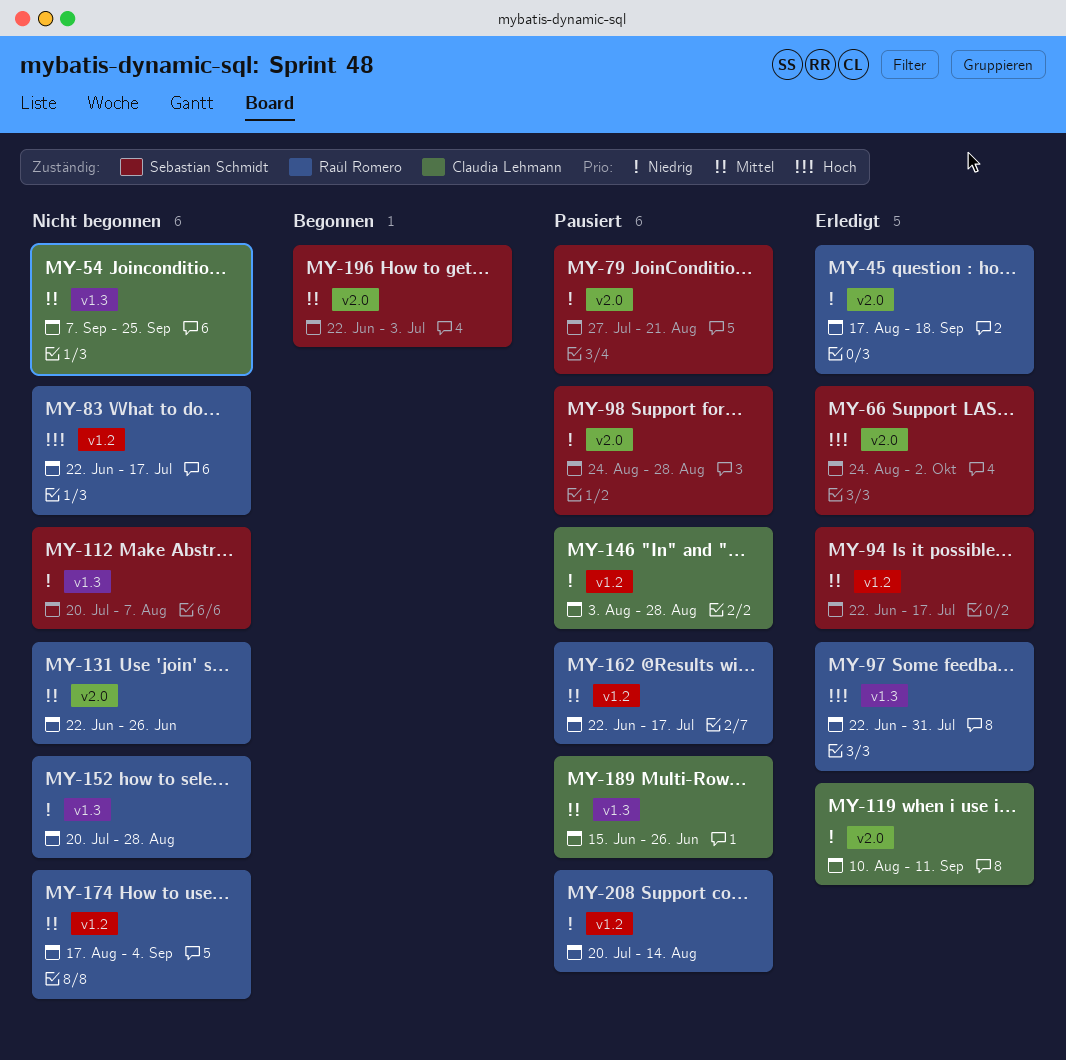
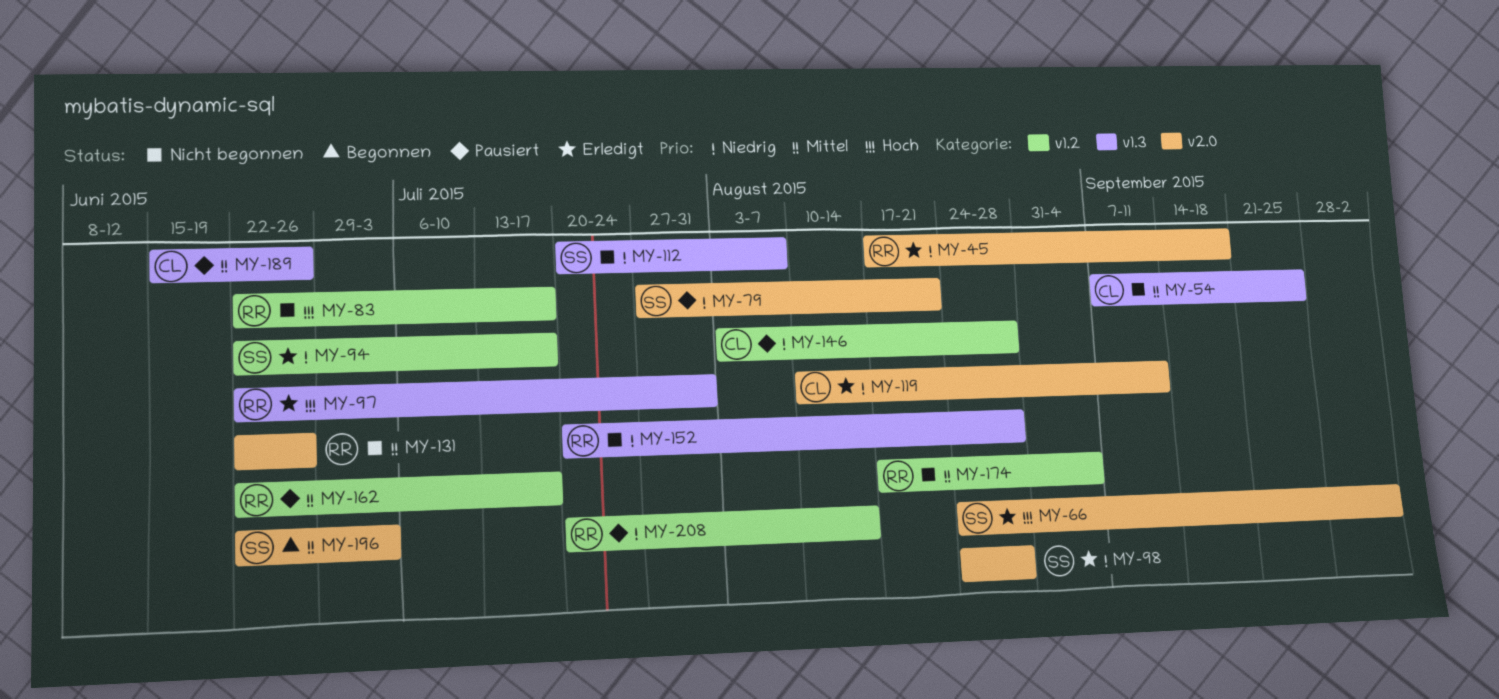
MY-94, priority: Mittel -> Niedrig
MY-98, status: Pausiert -> Erledigt

